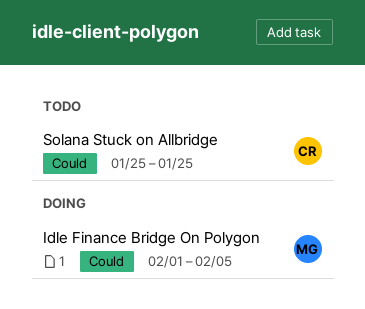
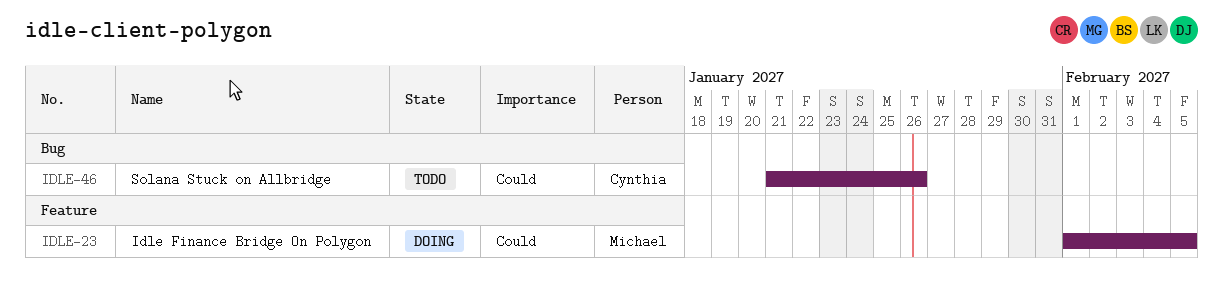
Solana Stuck on Allbridge, start: Jan 25 -> Jan 21
Solana Stuck on Allbridge, due: Jan 25 -> Jan 26

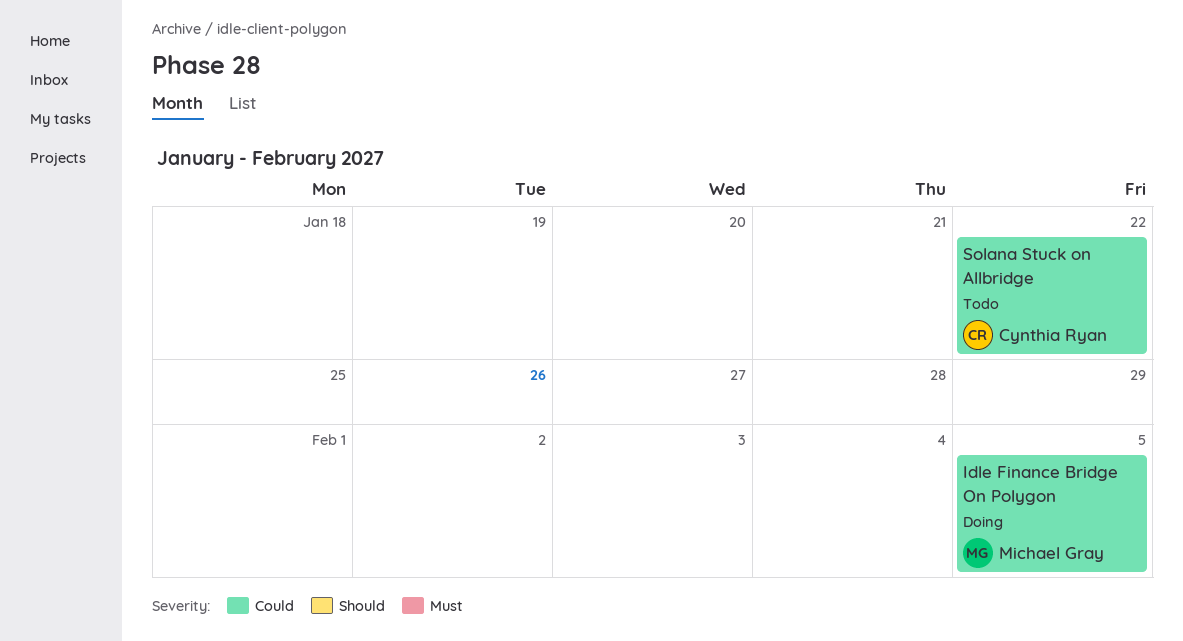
Solana Stuck on Allbridge, due: Jan 26 -> Jan 22

